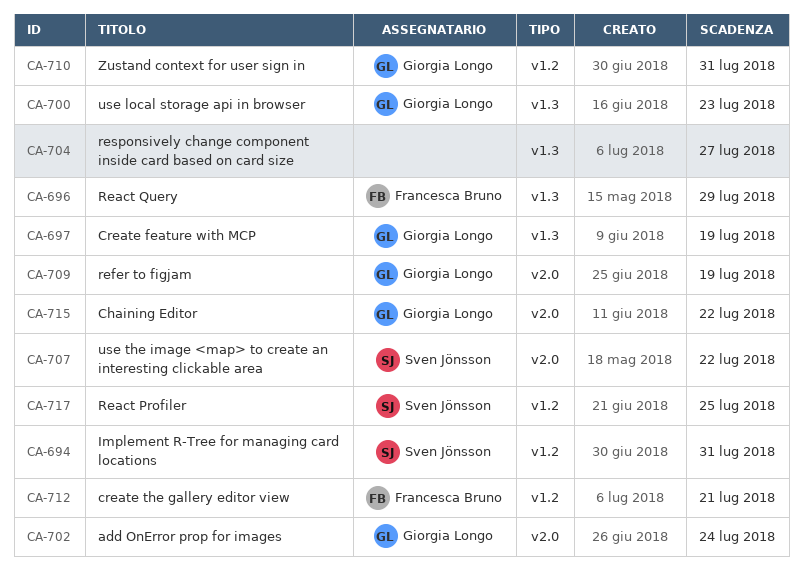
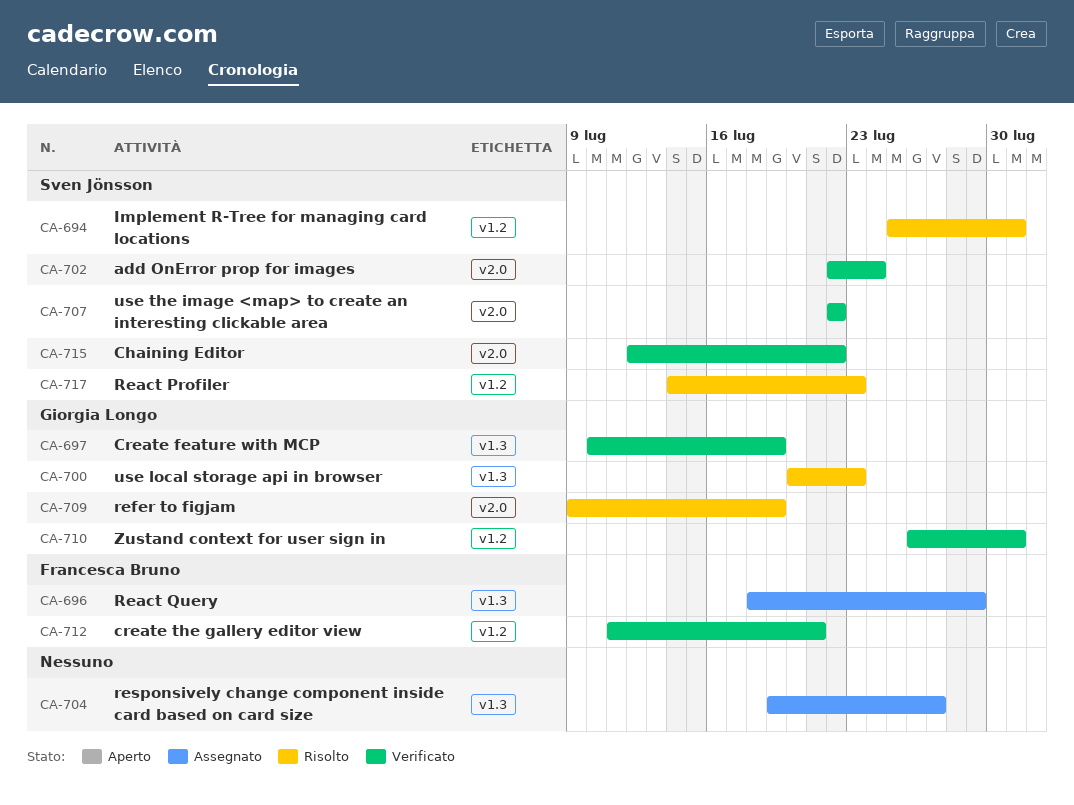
CA-702, owner: Giorgia Longo -> Sven Jönsson
CA-715, owner: Giorgia Longo -> Sven Jönsson
CA-717, due: Jul 25 -> Jul 23

